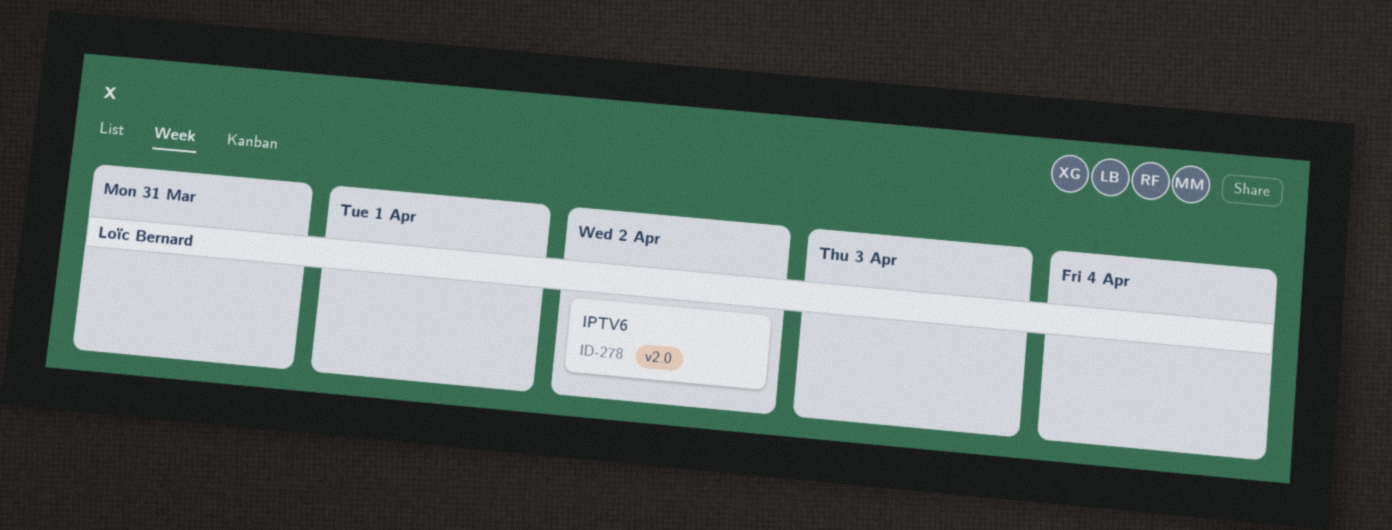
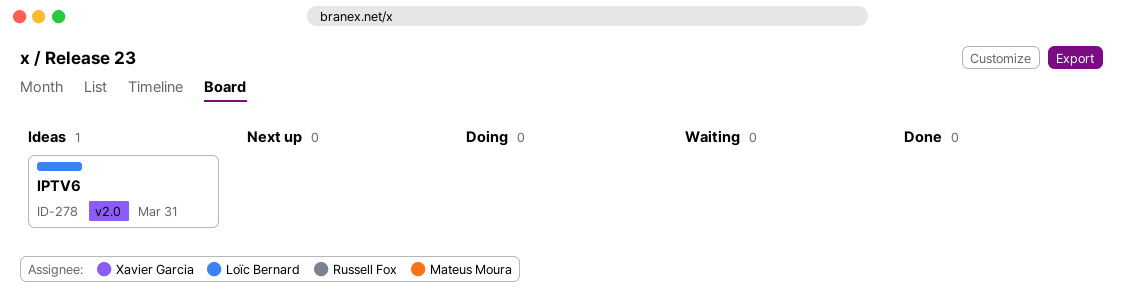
ID-278, due: Apr 2 -> Mar 31

